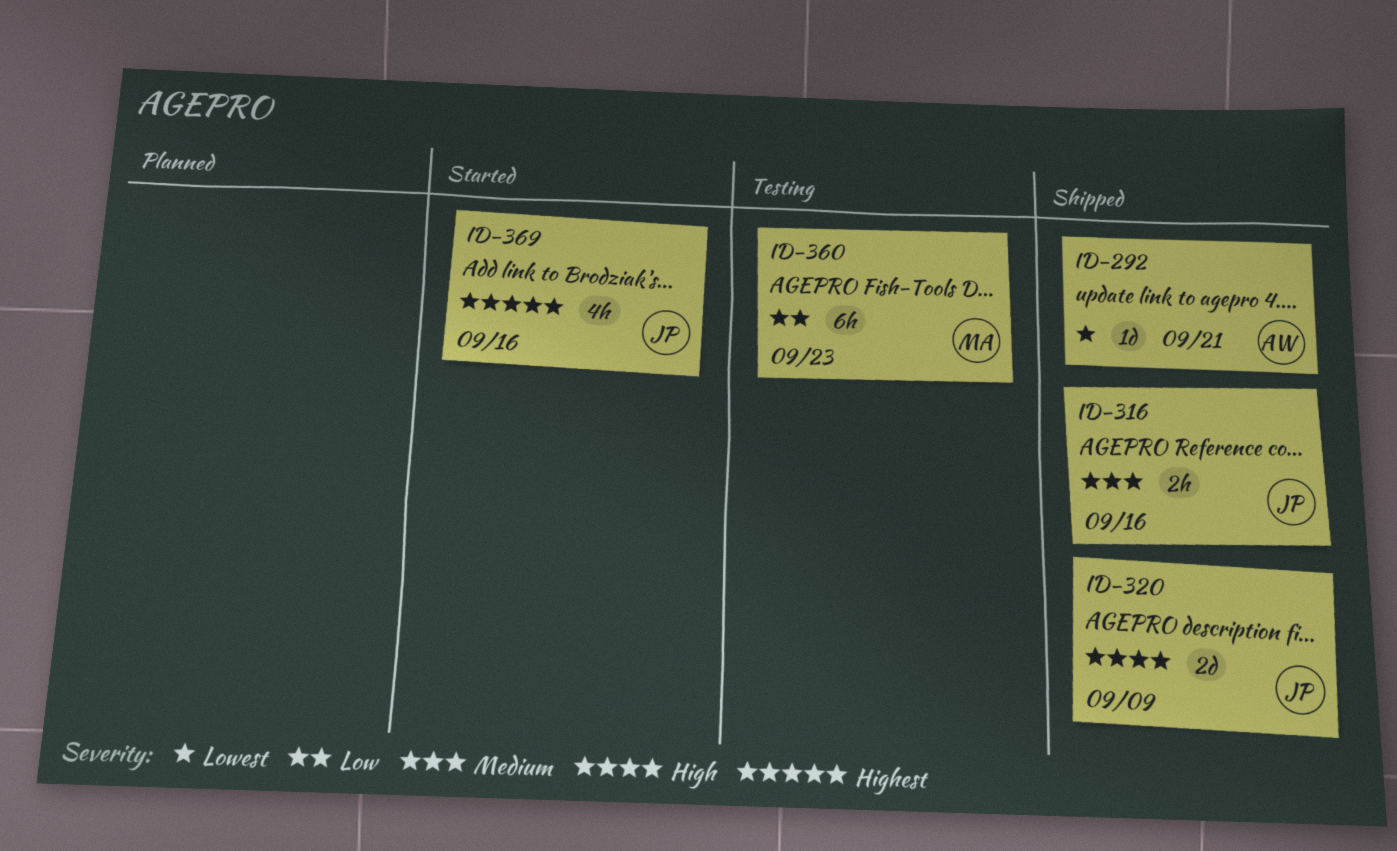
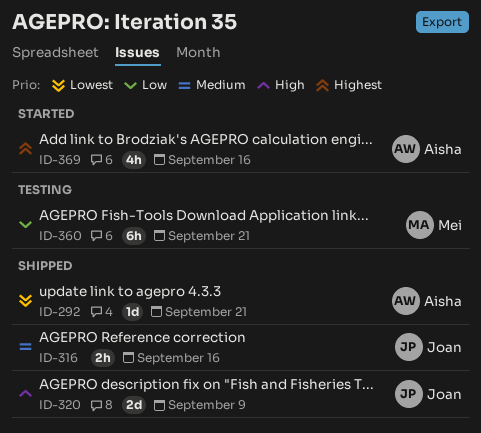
ID-360, due: Sep 23 -> Sep 21
ID-369, owner: Joan -> Aisha

